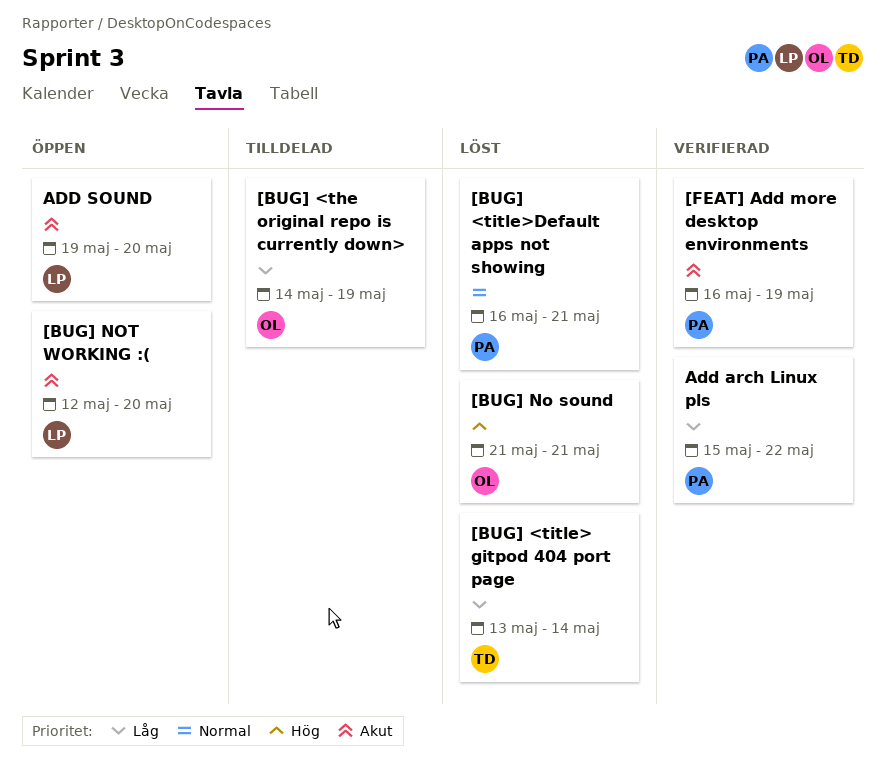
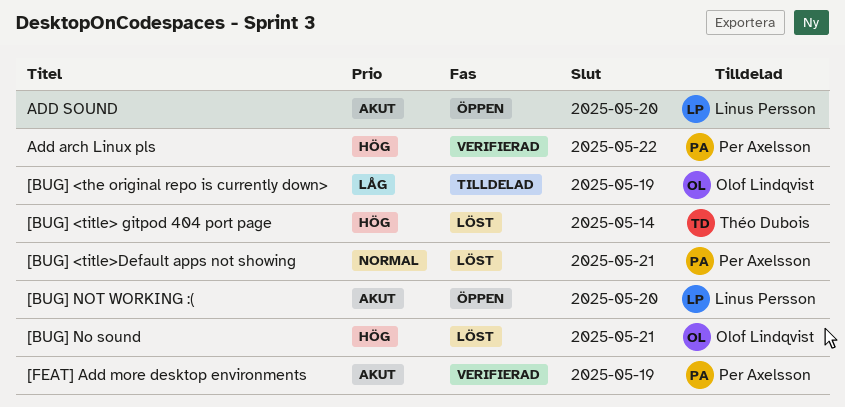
[BUG] <title> gitpod 404 port page, priority: Låg -> Hög
Add arch Linux pls, priority: Låg -> Hög

